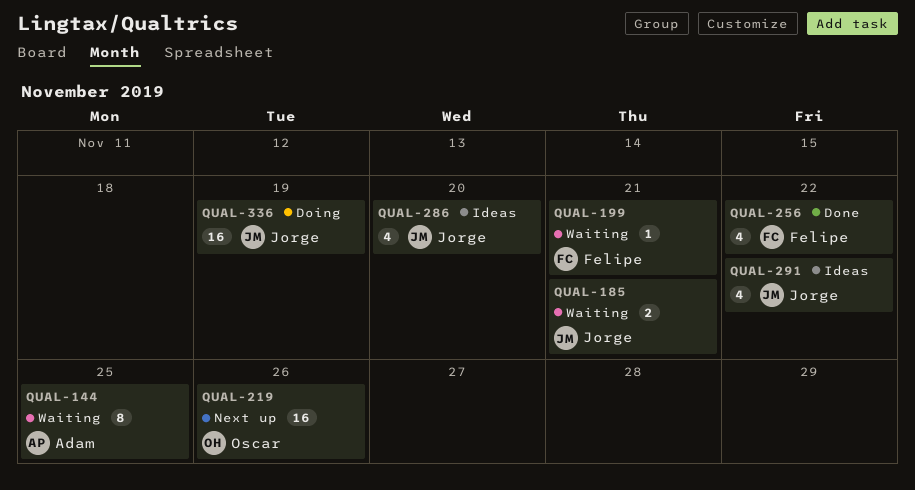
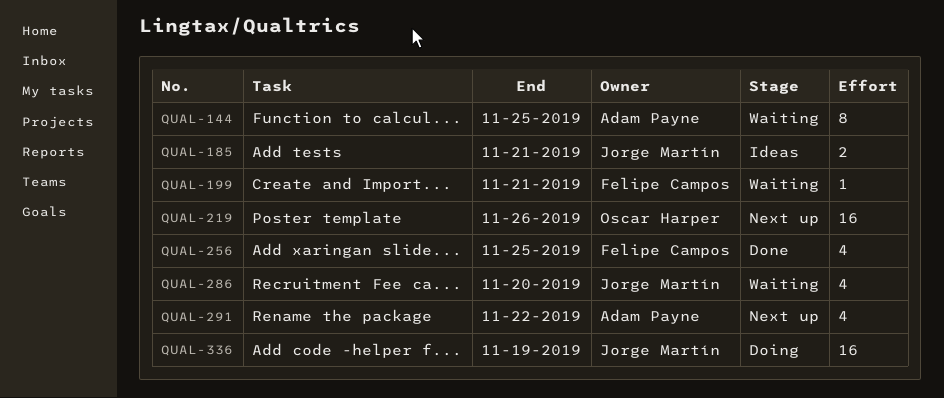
QUAL-185, status: Waiting -> Ideas
QUAL-256, due: Nov 22 -> Nov 25
QUAL-286, status: Ideas -> Waiting
QUAL-291, status: Ideas -> Next up
QUAL-291, owner: Jorge Martín -> Adam Payne

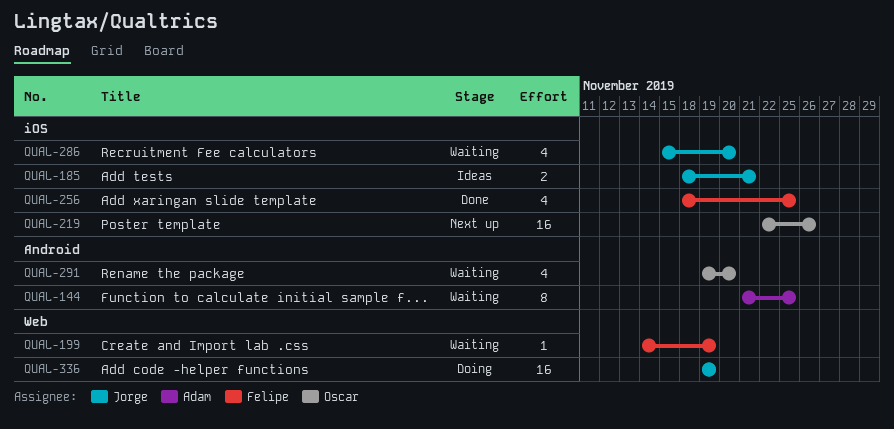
QUAL-199, due: Nov 21 -> Nov 19
QUAL-291, status: Next up -> Waiting
QUAL-291, owner: Adam Payne -> Oscar Harper
QUAL-291, due: Nov 22 -> Nov 20

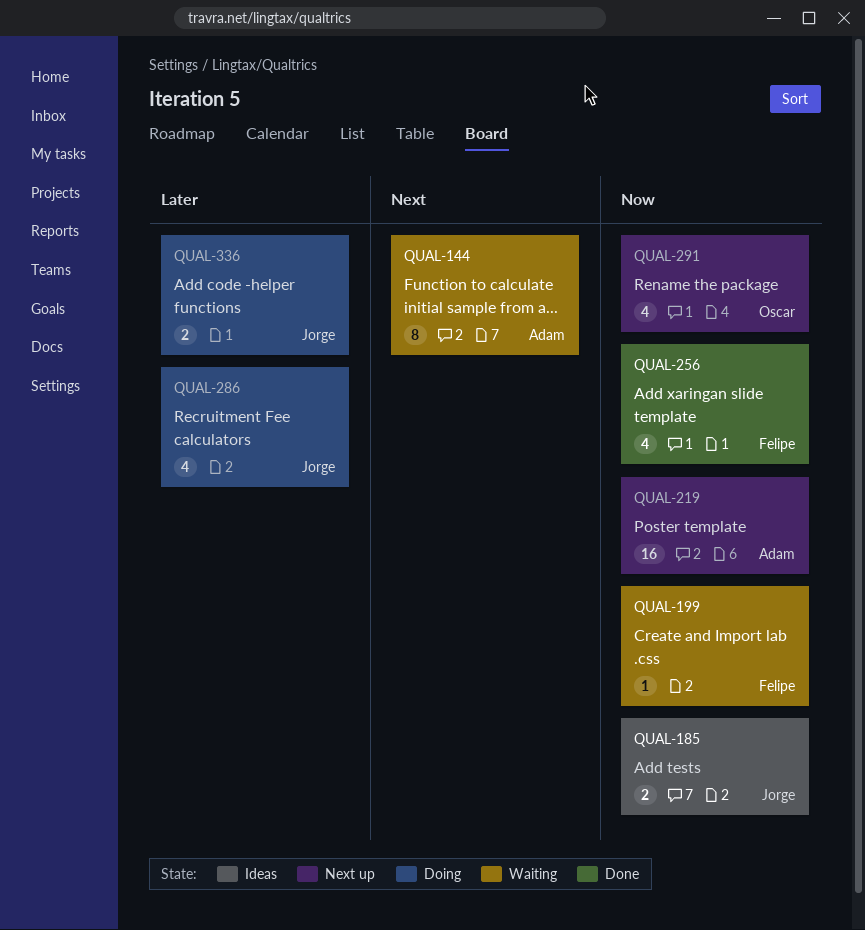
QUAL-219, owner: Oscar -> Adam
QUAL-286, status: Waiting -> Doing
QUAL-291, status: Waiting -> Next up
QUAL-336, estimate: 16 -> 2

